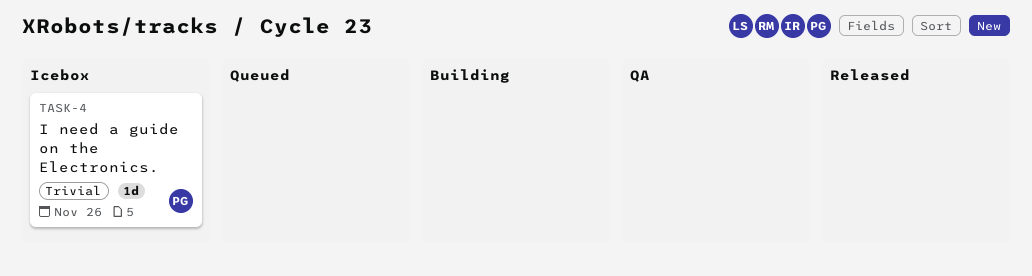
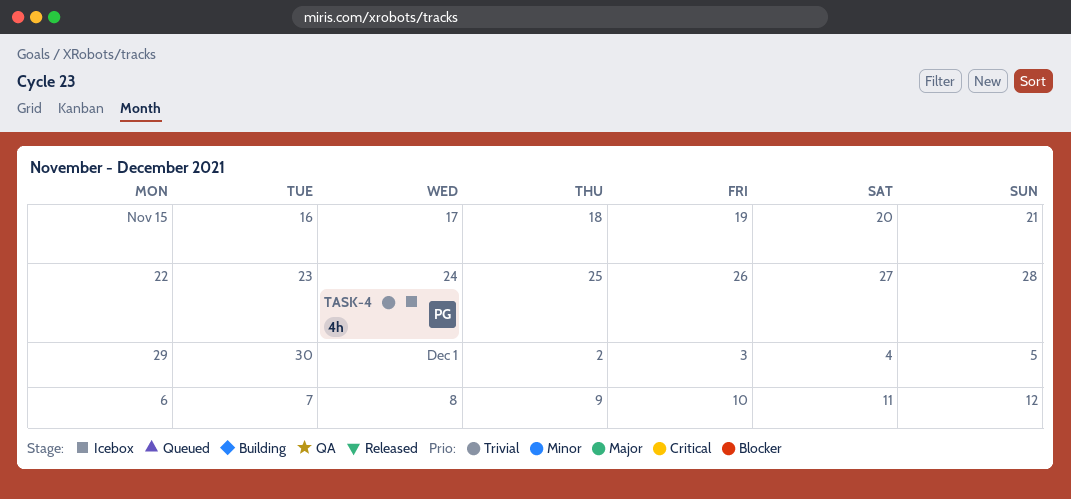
TASK-4, estimate: 1d -> 4h
TASK-4, due: Nov 26 -> Nov 24

